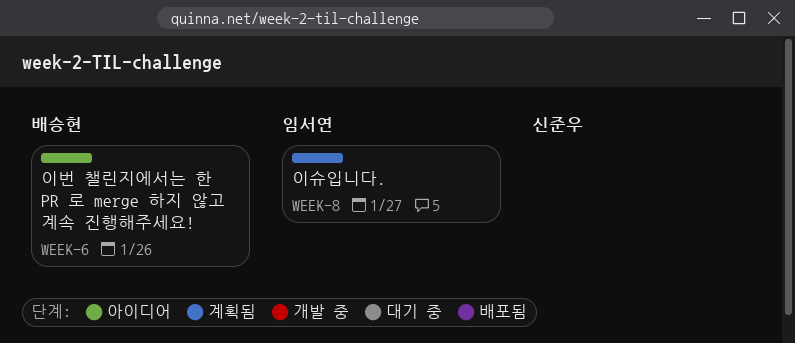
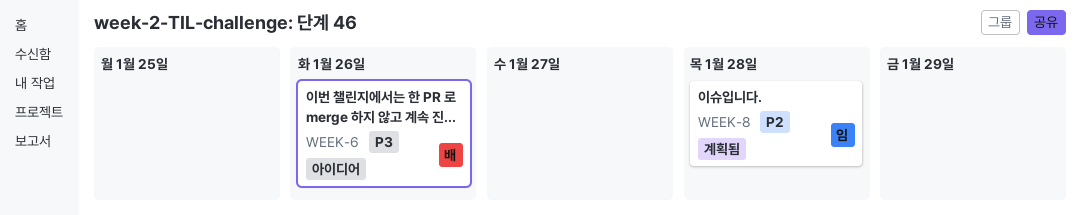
WEEK-8, due: Jan 27 -> Jan 28

